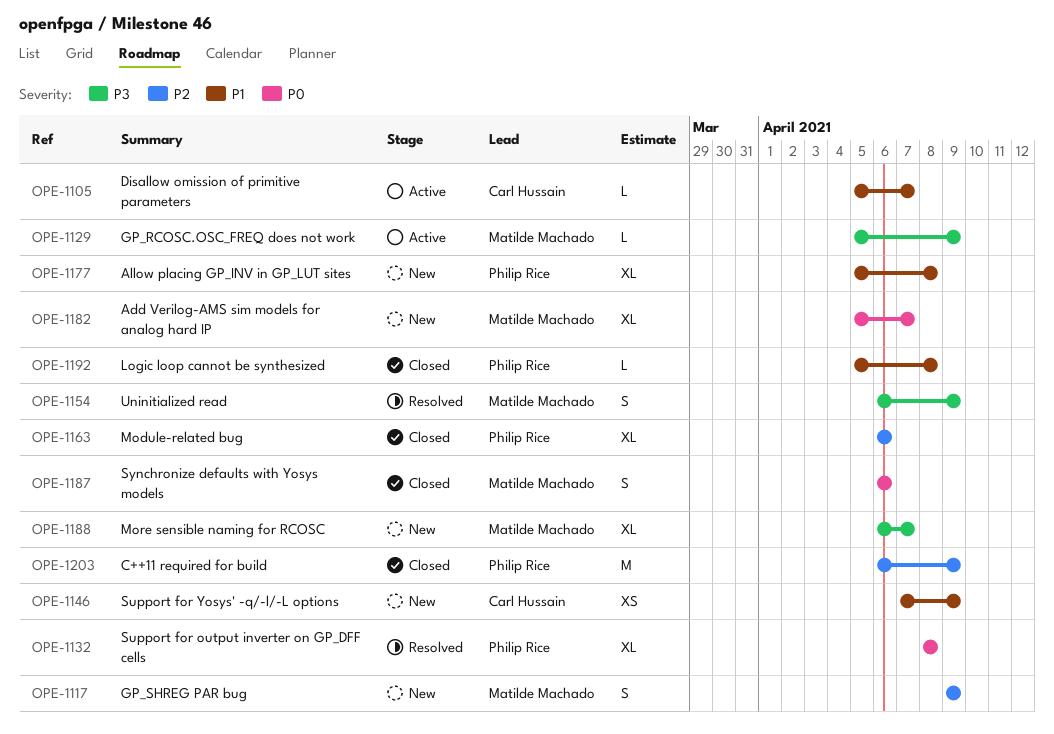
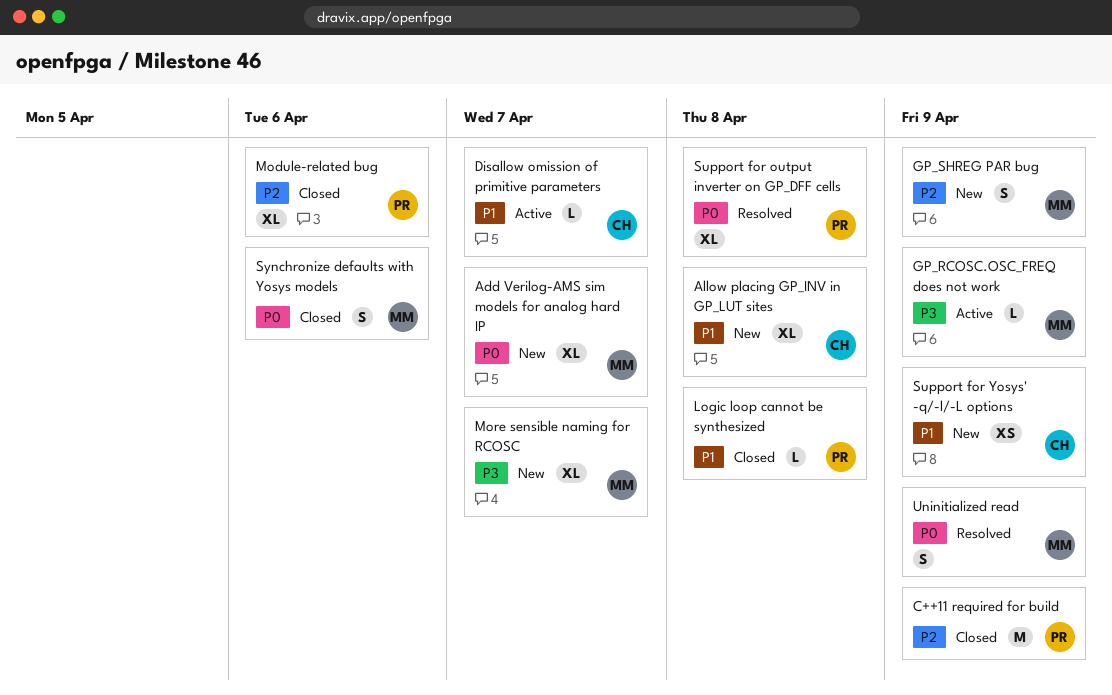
Allow placing GP_INV in GP_LUT sites, owner: Philip Rice -> Carl Hussain
Uninitialized read, priority: P3 -> P0

